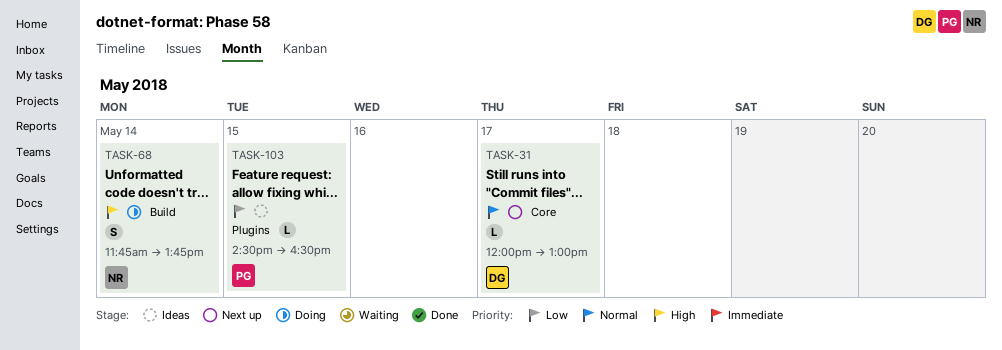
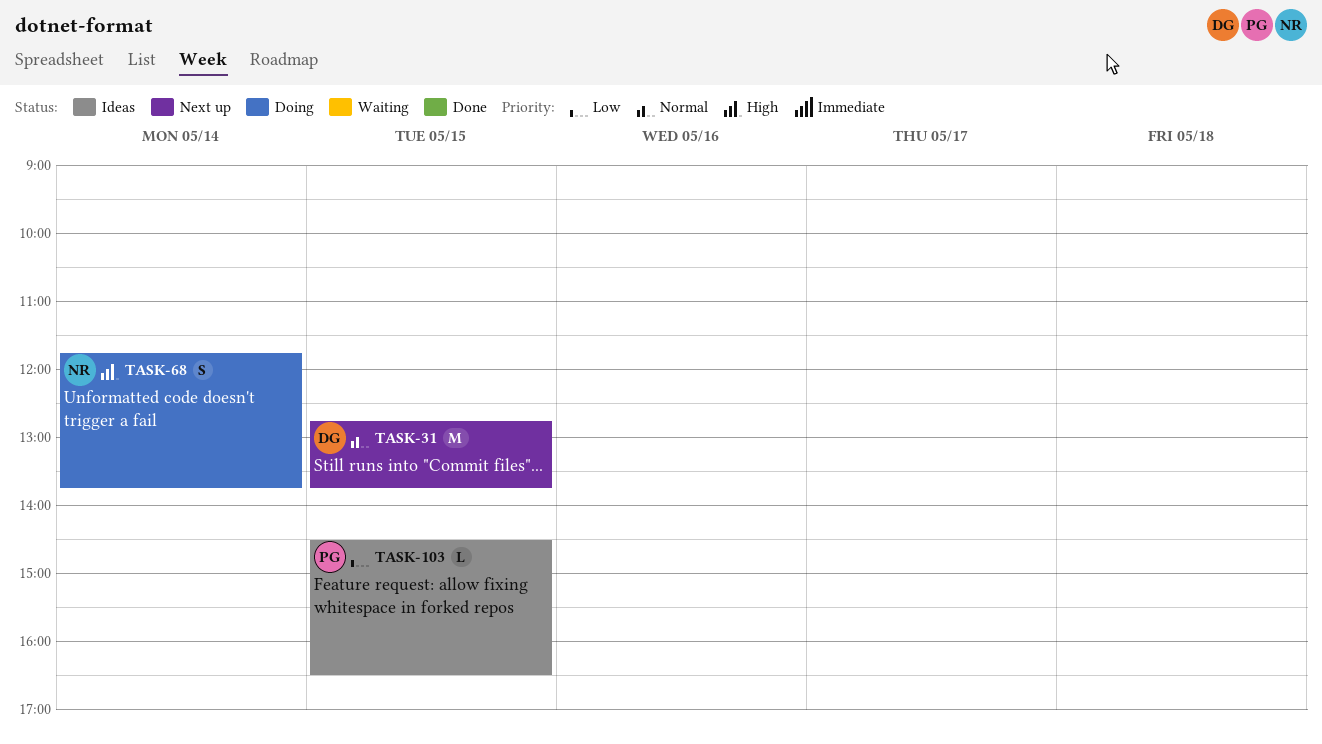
TASK-31, estimate: L -> M
TASK-31, day: May 17 -> May 15
TASK-31, begins: 12:00 -> 12:45
TASK-31, ends: 13:00 -> 13:45

